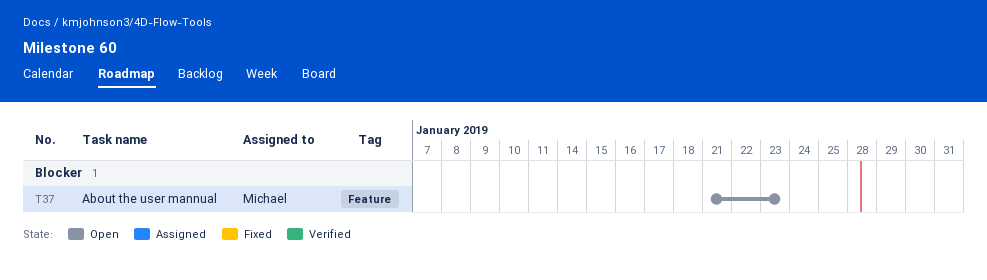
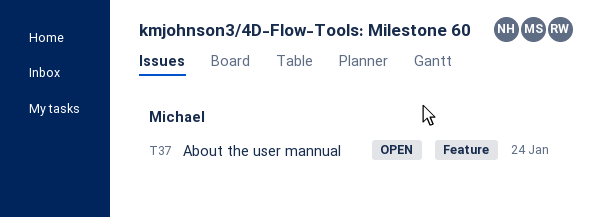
T37, due: Jan 23 -> Jan 24

